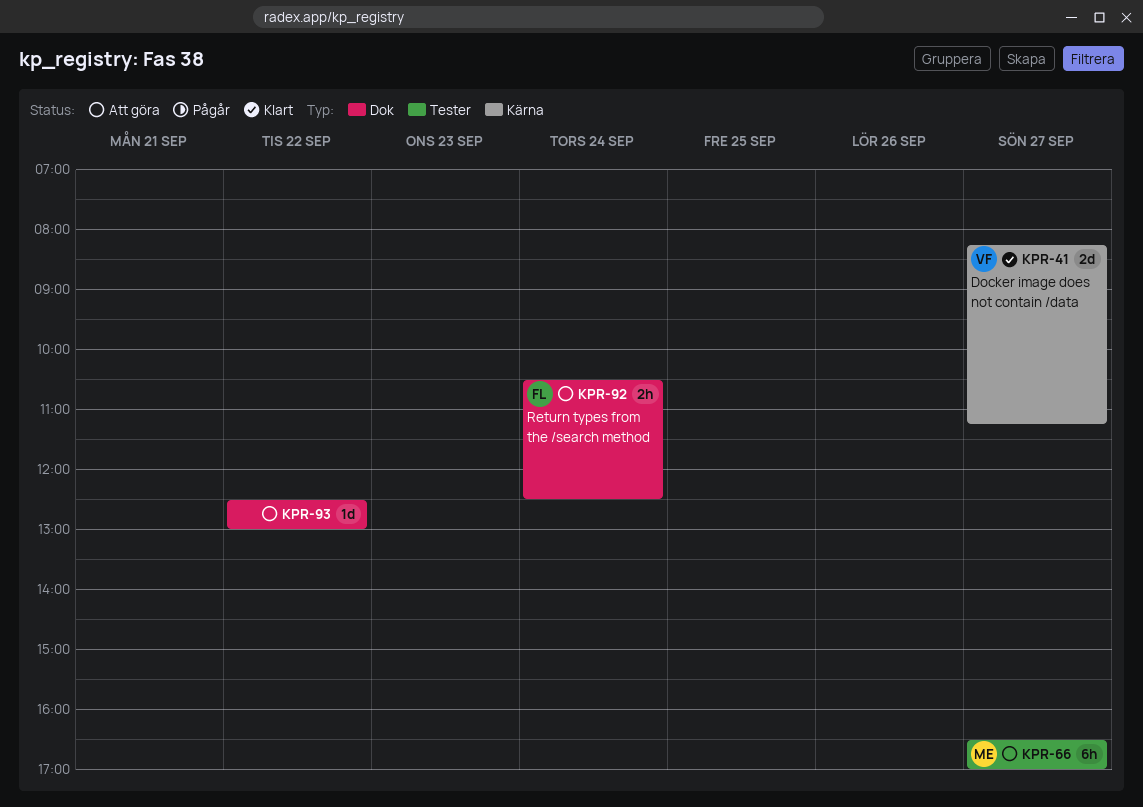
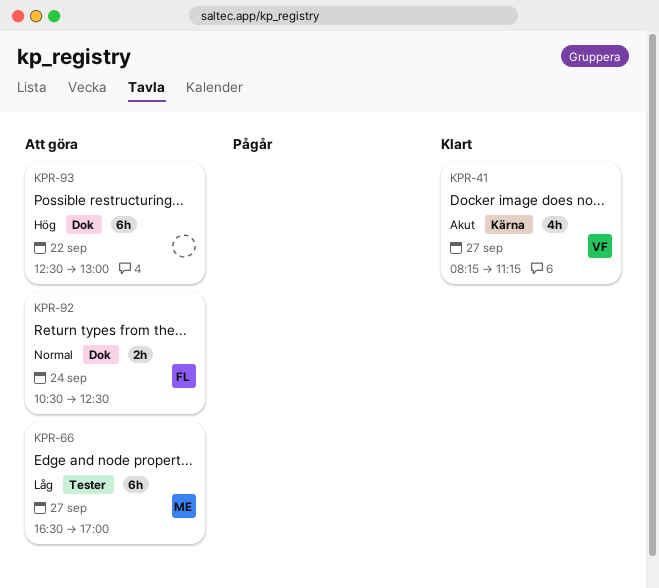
KPR-41, estimate: 2d -> 4h
KPR-93, estimate: 1d -> 6h

